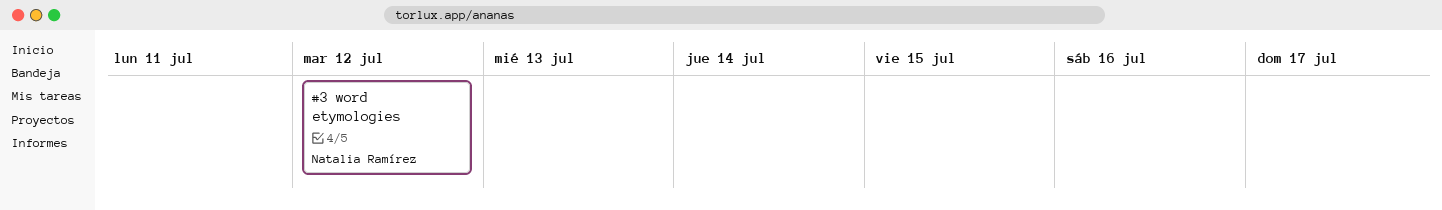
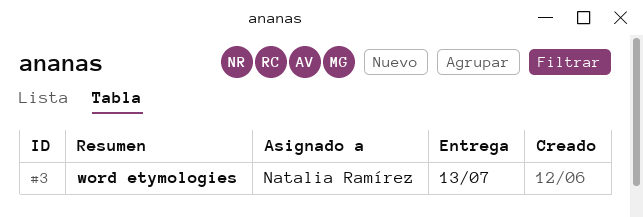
#3, due: Jul 12 -> Jul 13

